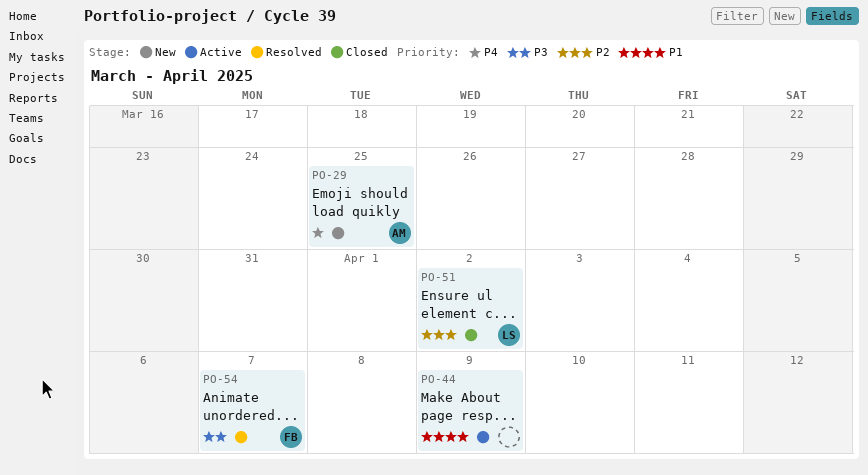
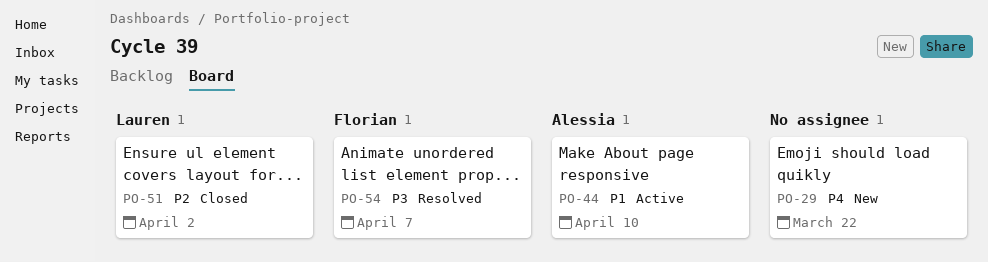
PO-29, owner: Alessia -> none
PO-29, due: Mar 25 -> Mar 22
PO-44, owner: none -> Alessia
PO-44, due: Apr 9 -> Apr 10

